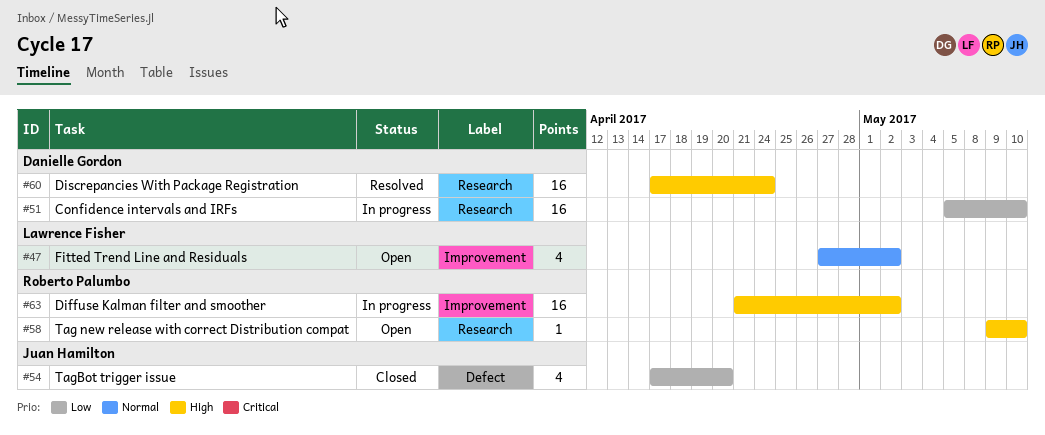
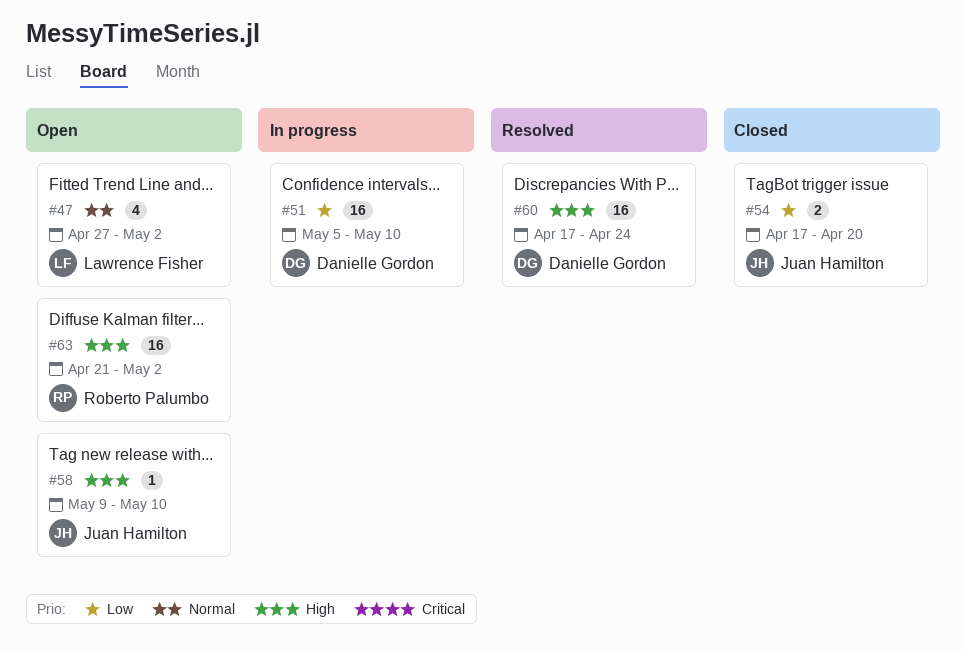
#54, estimate: 4 -> 2
#58, owner: Roberto Palumbo -> Juan Hamilton
#63, status: In progress -> Open

